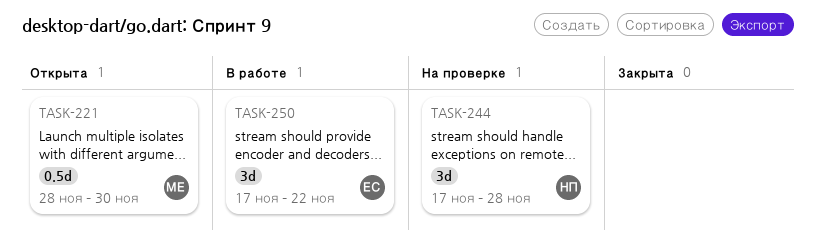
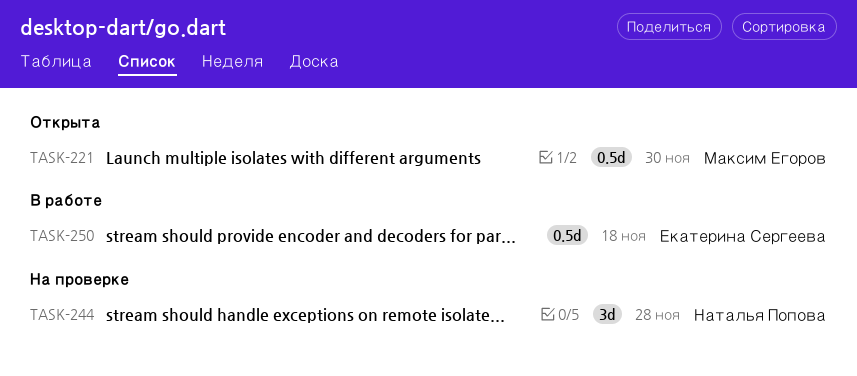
TASK-250, estimate: 3d -> 0.5d
TASK-250, due: Nov 22 -> Nov 18

